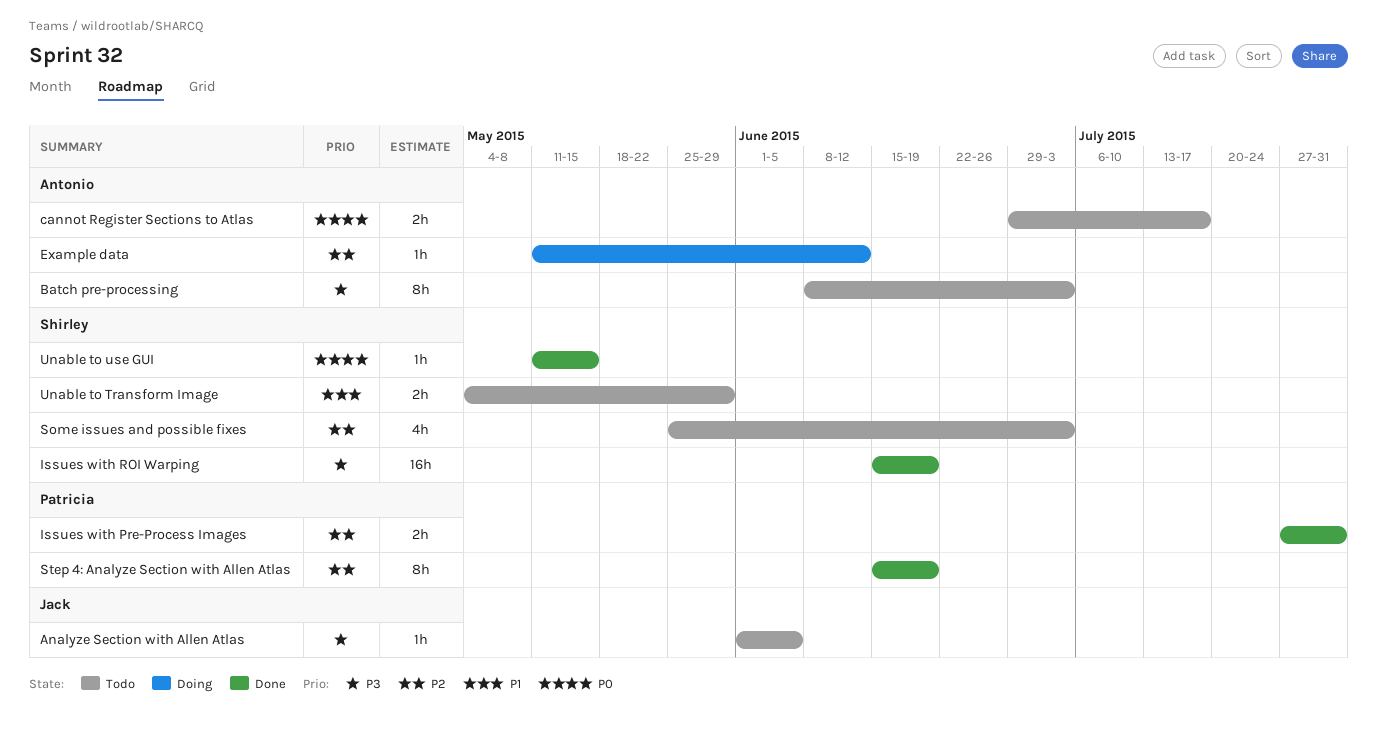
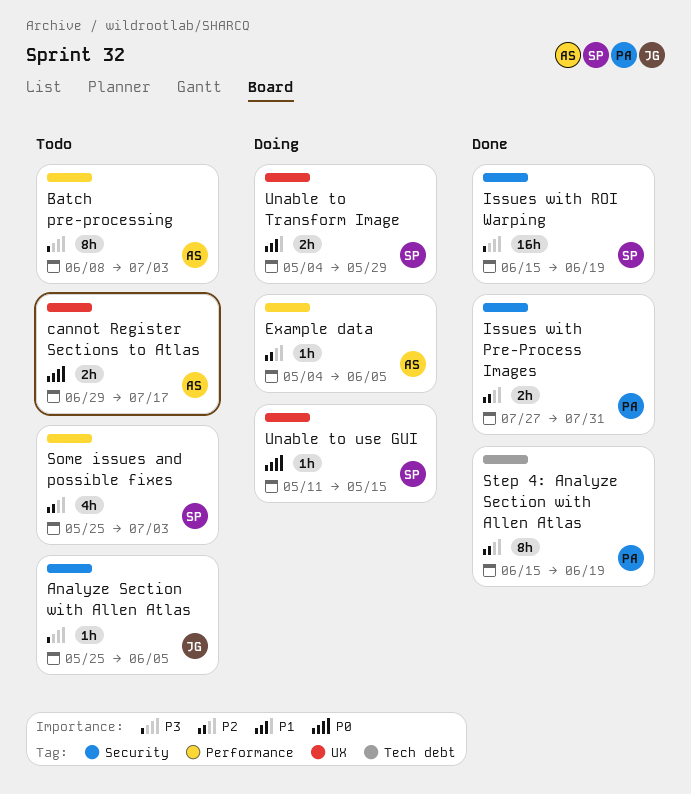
Analyze Section with Allen Atlas, start: Jun 1 -> May 25
Example data, start: May 11 -> May 4
Example data, due: Jun 12 -> Jun 5
Unable to Transform Image, status: Todo -> Doing
Unable to use GUI, status: Done -> Doing

